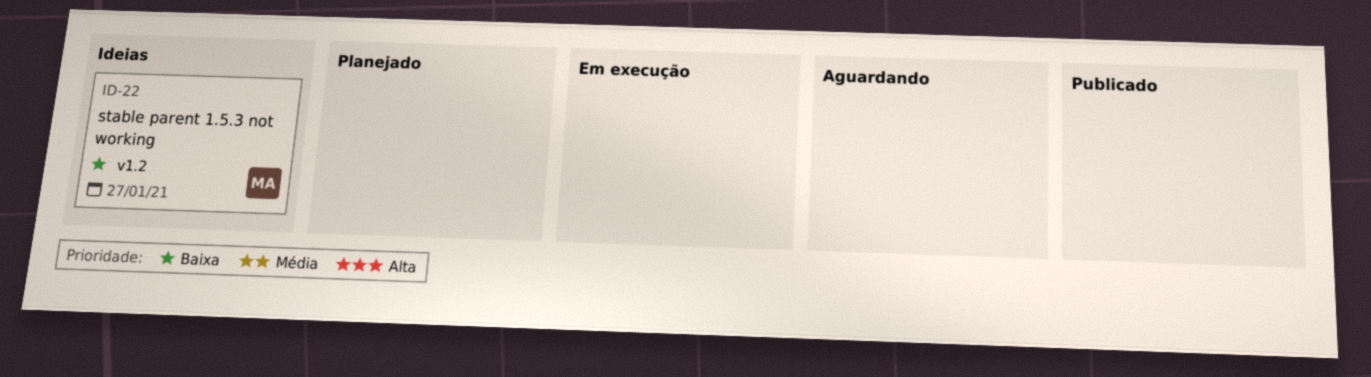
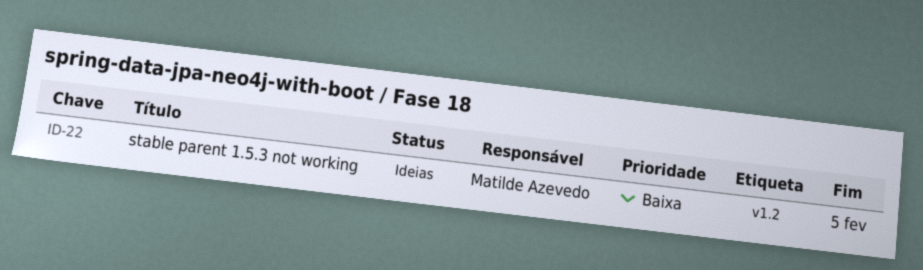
ID-22, due: Jan 27 -> Feb 5

